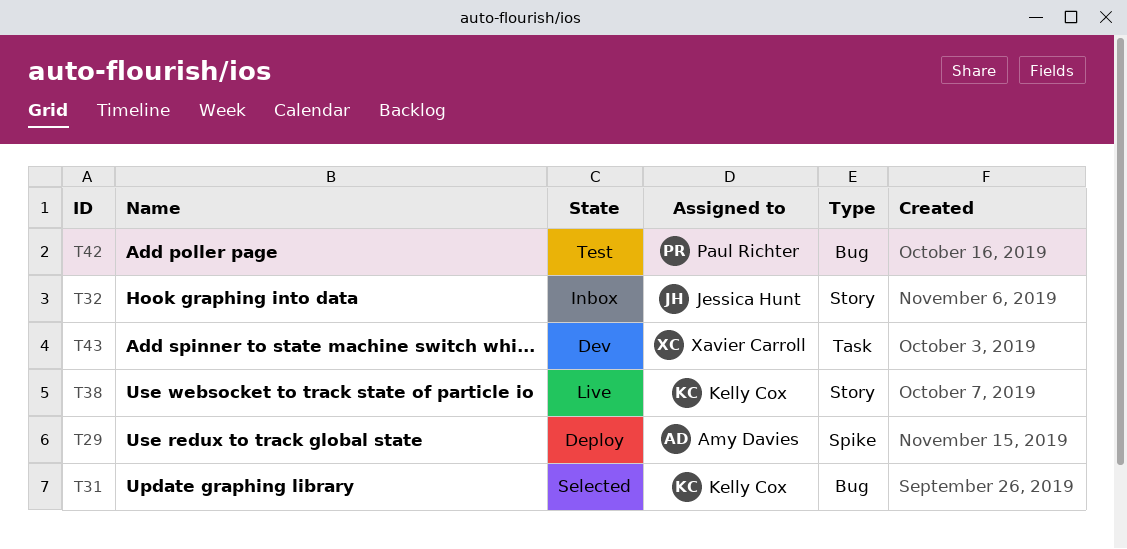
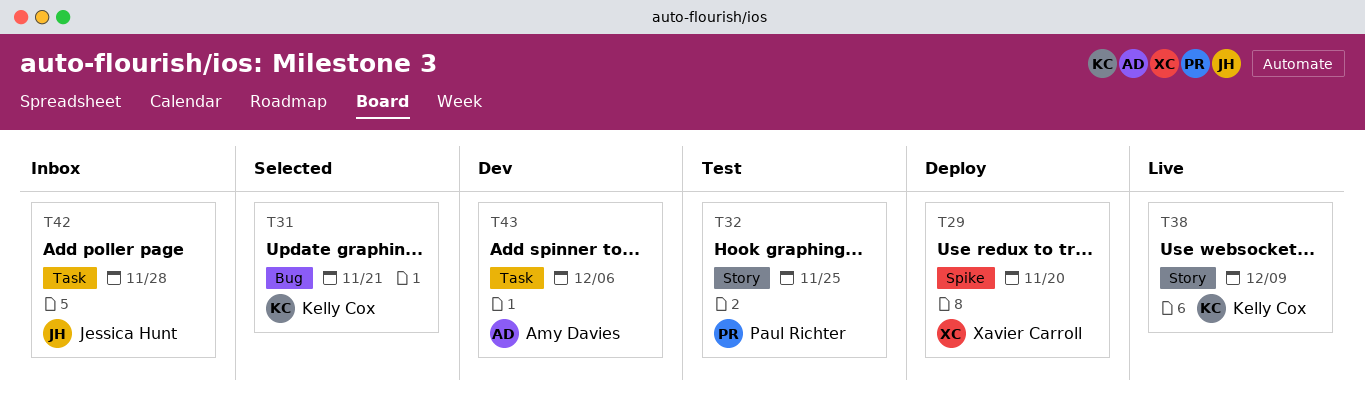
T29, owner: Amy Davies -> Xavier Carroll
T32, status: Inbox -> Test
T32, owner: Jessica Hunt -> Paul Richter
T42, status: Test -> Inbox
T42, owner: Paul Richter -> Jessica Hunt
T42, label: Bug -> Task
T43, owner: Xavier Carroll -> Amy Davies

